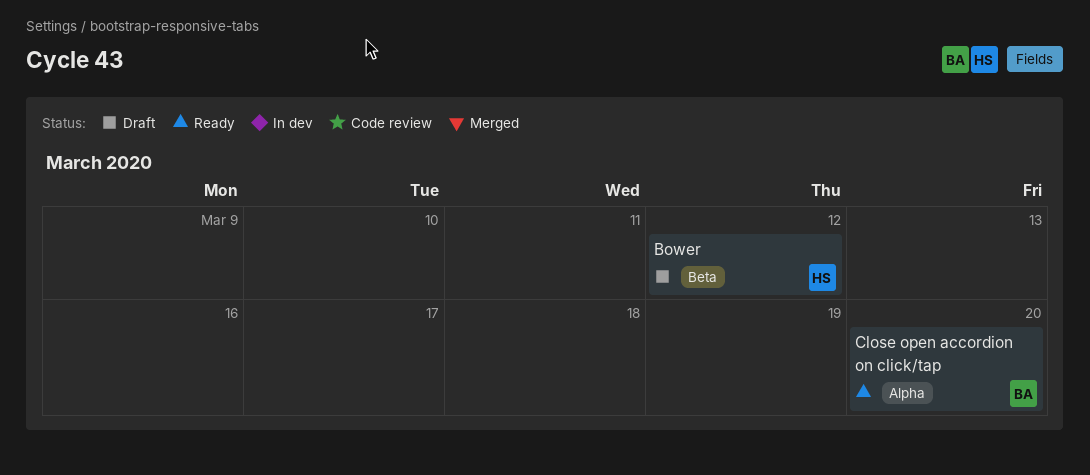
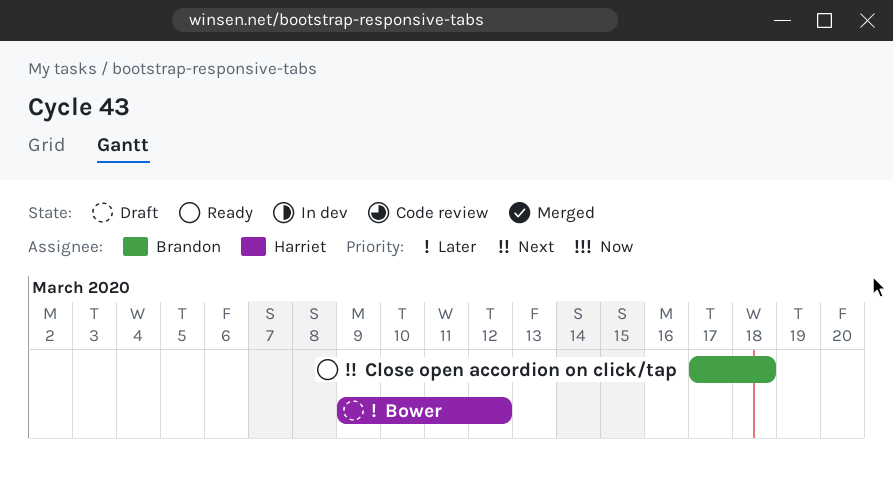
Close open accordion on click/tap, due: Mar 20 -> Mar 18

